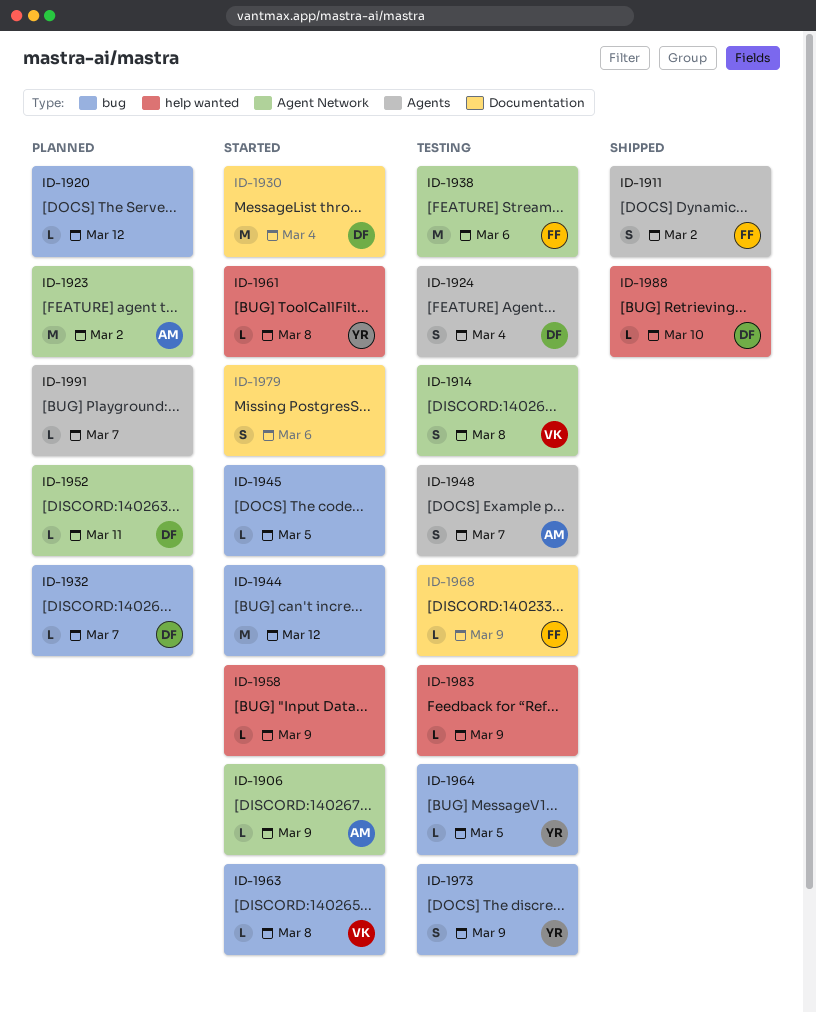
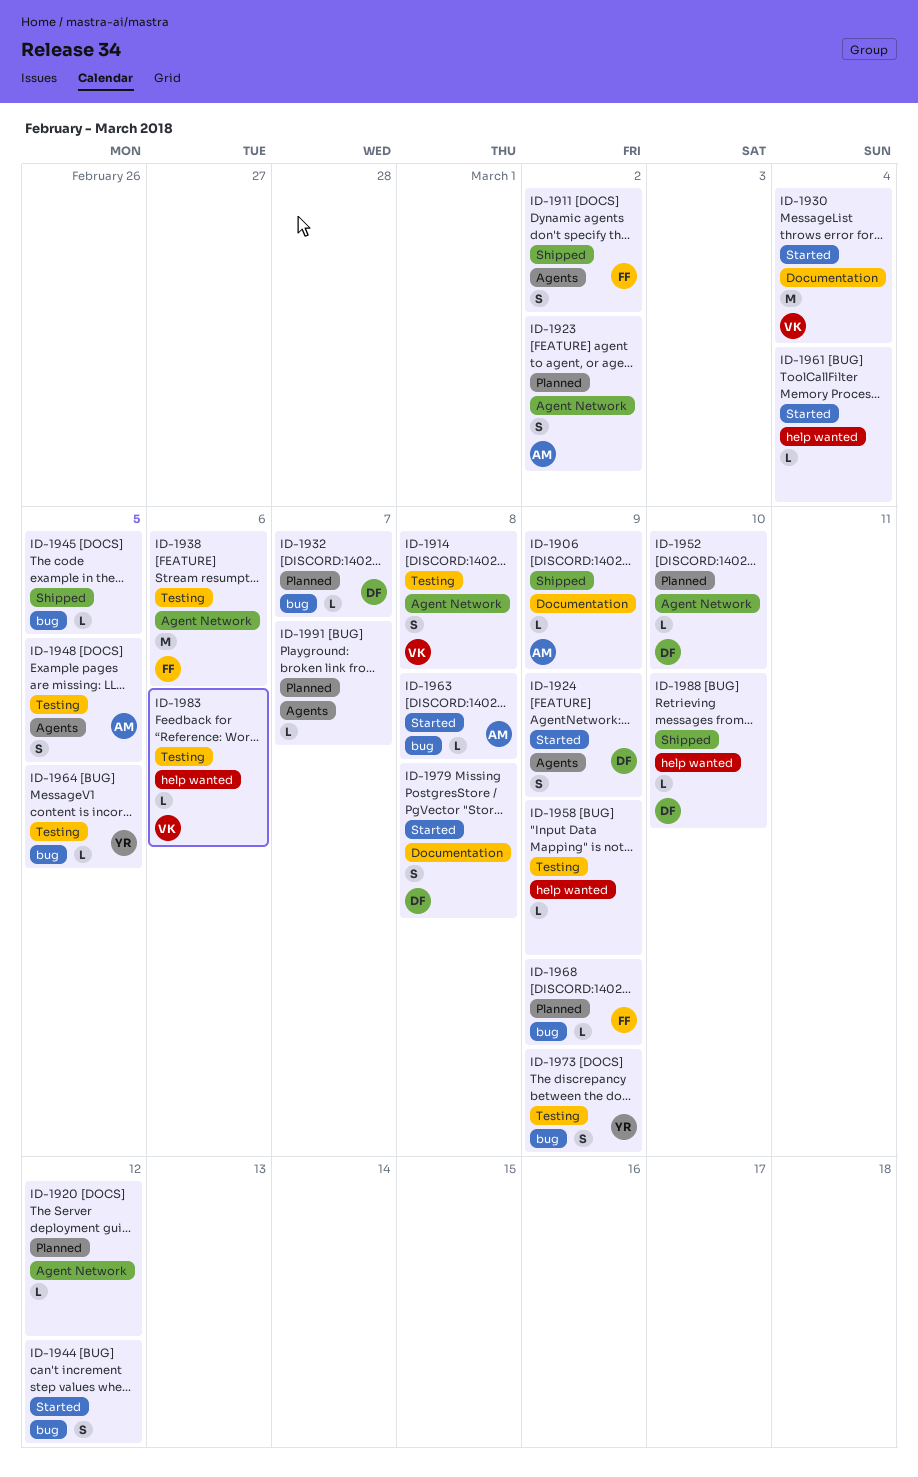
ID-1906, status: Started -> Shipped
ID-1906, label: Agent Network -> Documentation
ID-1920, label: bug -> Agent Network
ID-1923, estimate: M -> S
ID-1924, status: Testing -> Started
ID-1924, due: Mar 4 -> Mar 9
ID-1930, owner: DF -> VK
ID-1944, estimate: M -> S
ID-1945, status: Started -> Shipped
ID-1948, due: Mar 7 -> Mar 5
ID-1952, due: Mar 11 -> Mar 10
ID-1958, status: Started -> Testing
ID-1961, owner: YR -> none
ID-1961, due: Mar 8 -> Mar 4
ID-1963, owner: VK -> AM
ID-1968, status: Testing -> Planned
ID-1968, label: Documentation -> bug
ID-1979, owner: none -> DF
ID-1979, due: Mar 6 -> Mar 8
ID-1983, owner: none -> VK
ID-1983, due: Mar 9 -> Mar 6

